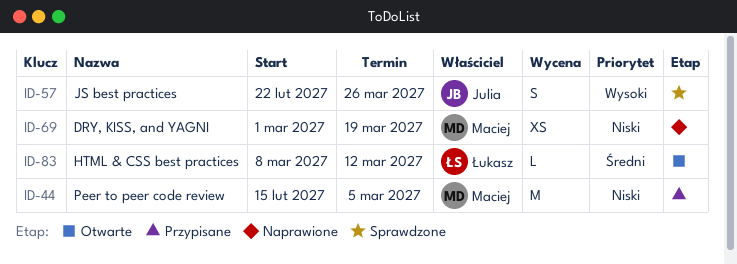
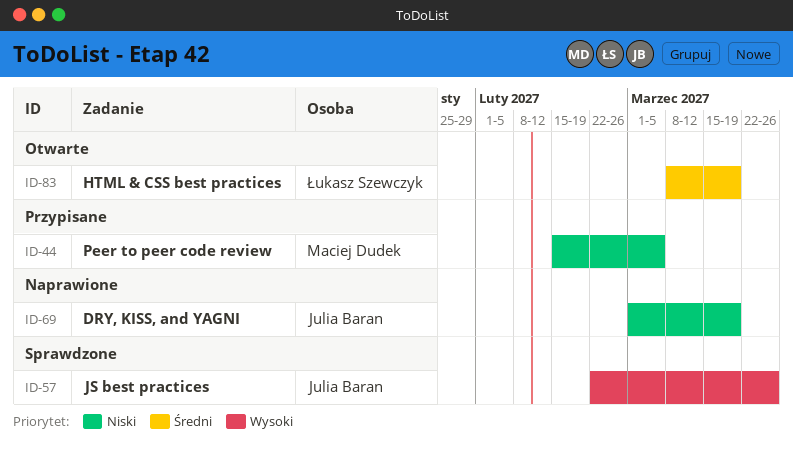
ID-69, owner: Maciej Dudek -> Julia Baran
ID-83, due: Mar 12 -> Mar 19

